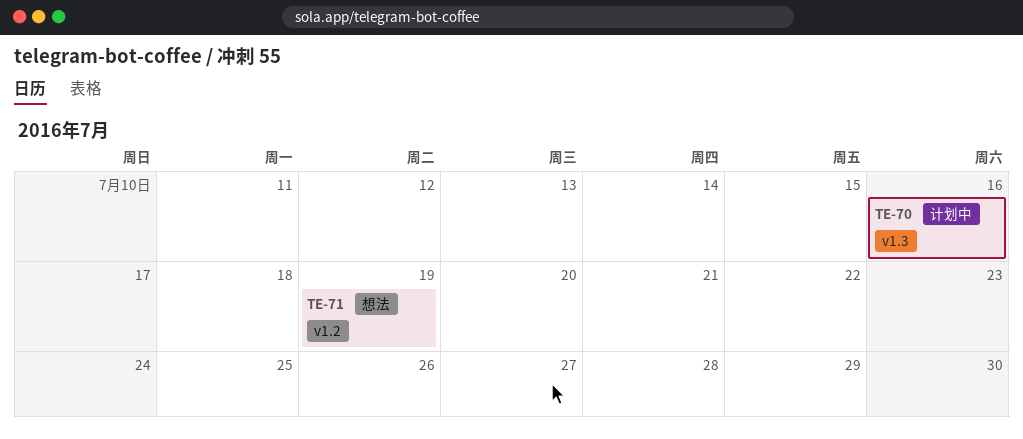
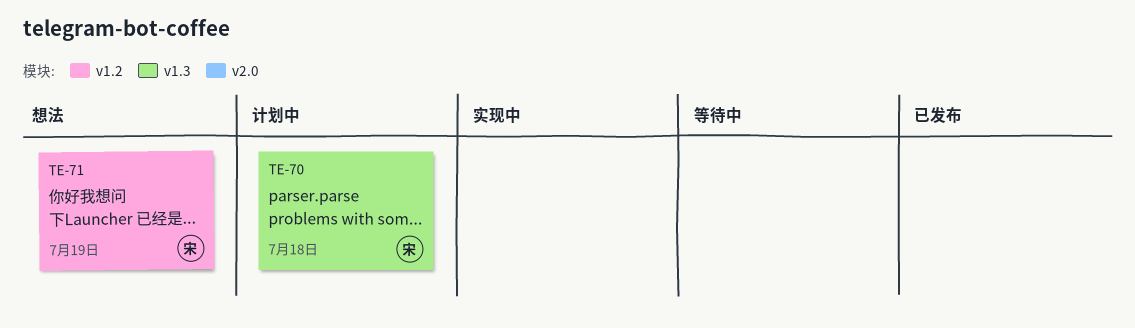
TE-70, due: Jul 16 -> Jul 18

